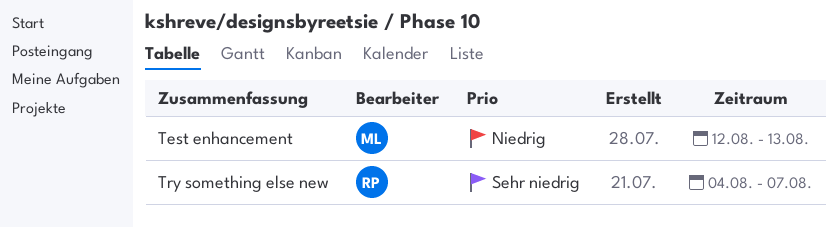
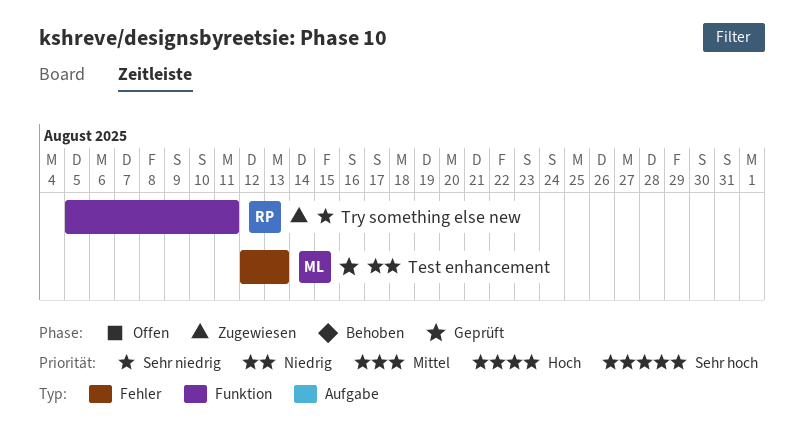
Try something else new, start: Aug 4 -> Aug 5
Try something else new, due: Aug 7 -> Aug 11

